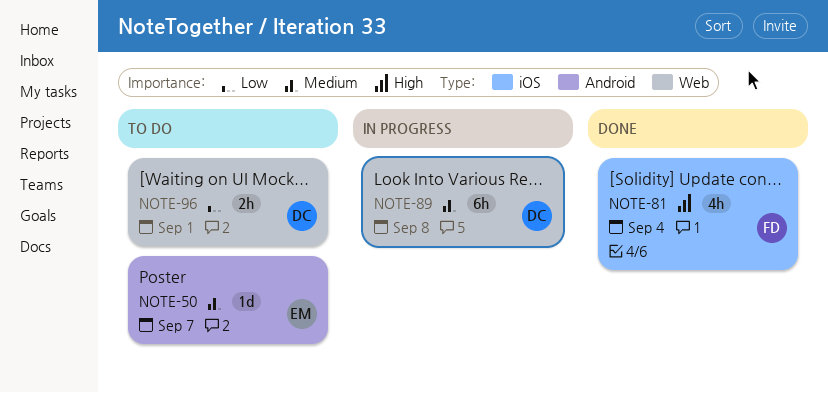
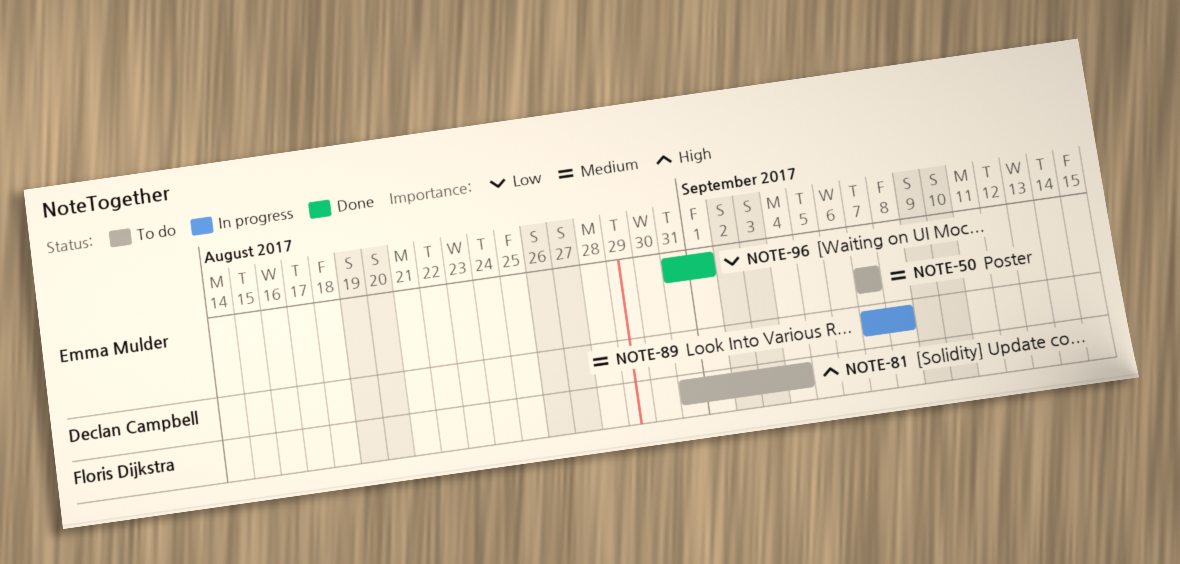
NOTE-81, status: Done -> To do
NOTE-96, status: To do -> Done
NOTE-96, owner: Declan Campbell -> Emma Mulder

